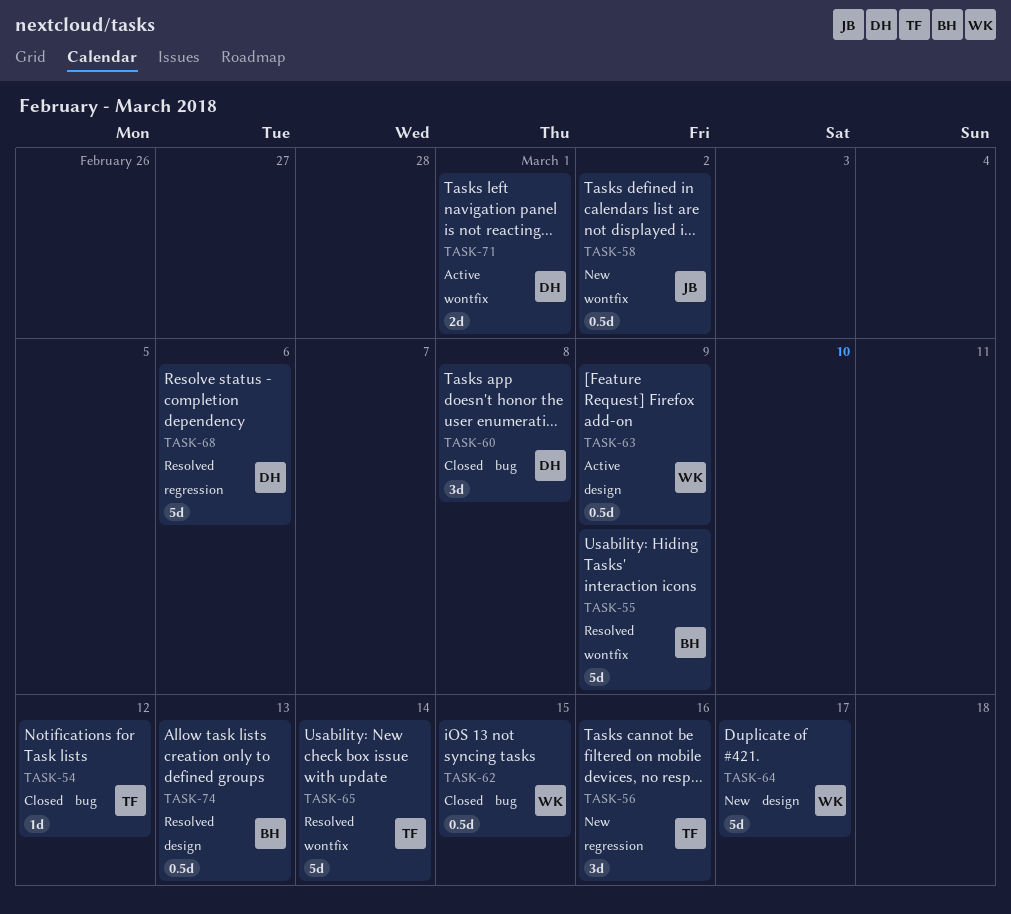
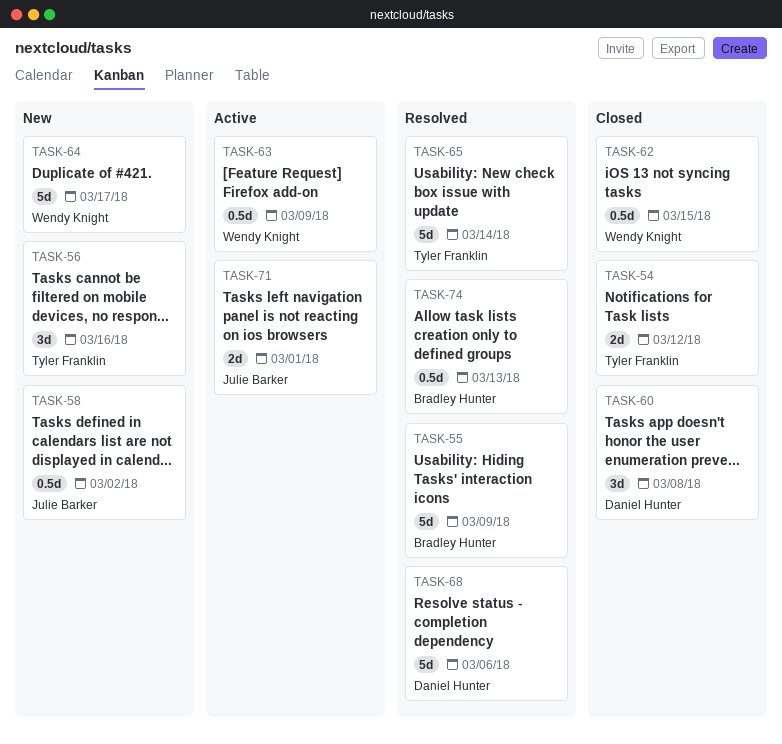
TASK-54, estimate: 1d -> 2d
TASK-71, owner: Daniel Hunter -> Julie Barker

